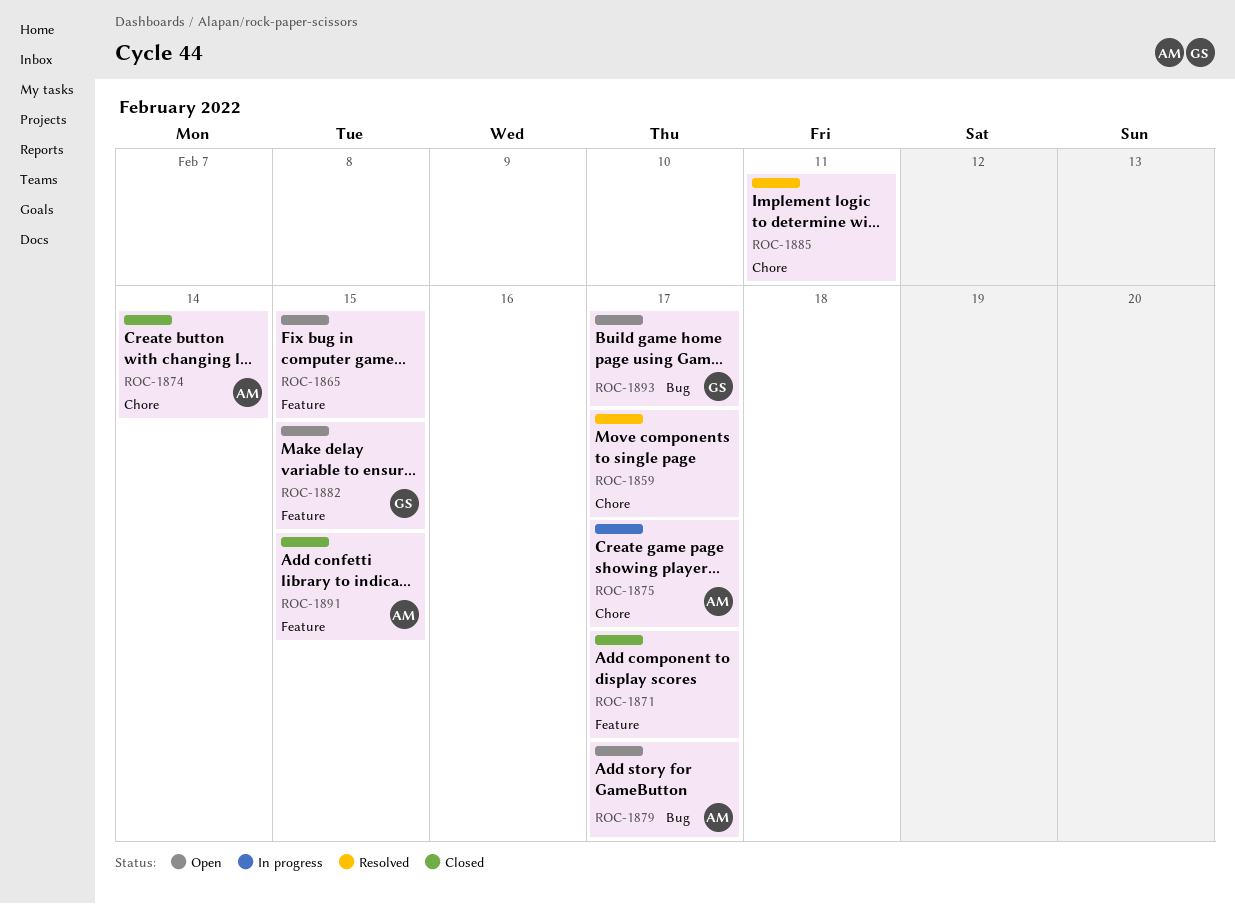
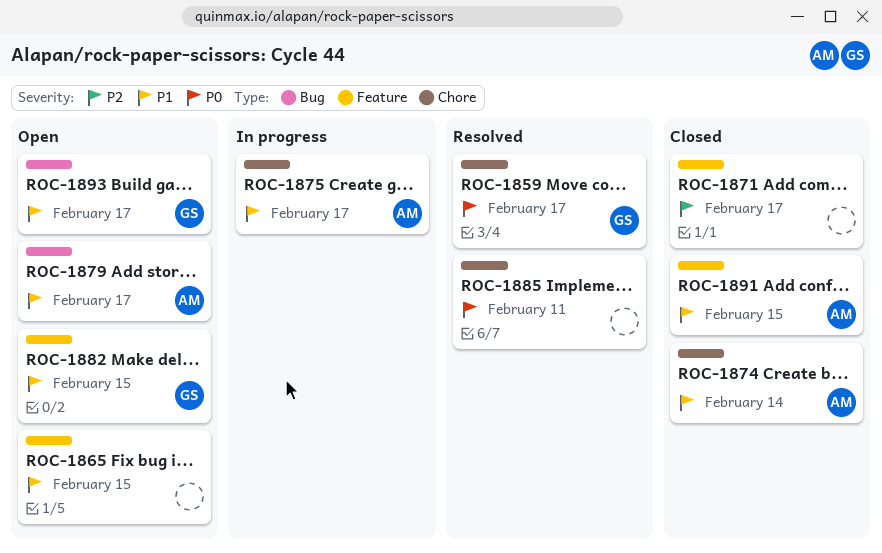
ROC-1859, owner: none -> GS

